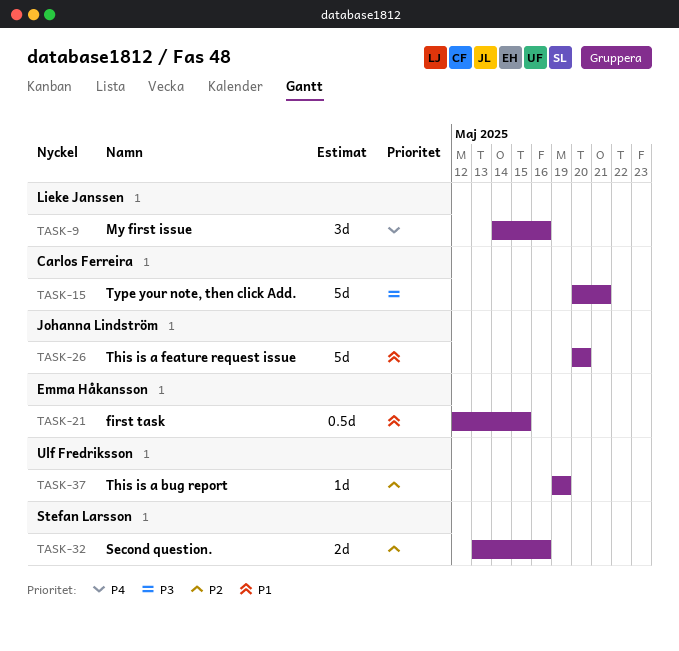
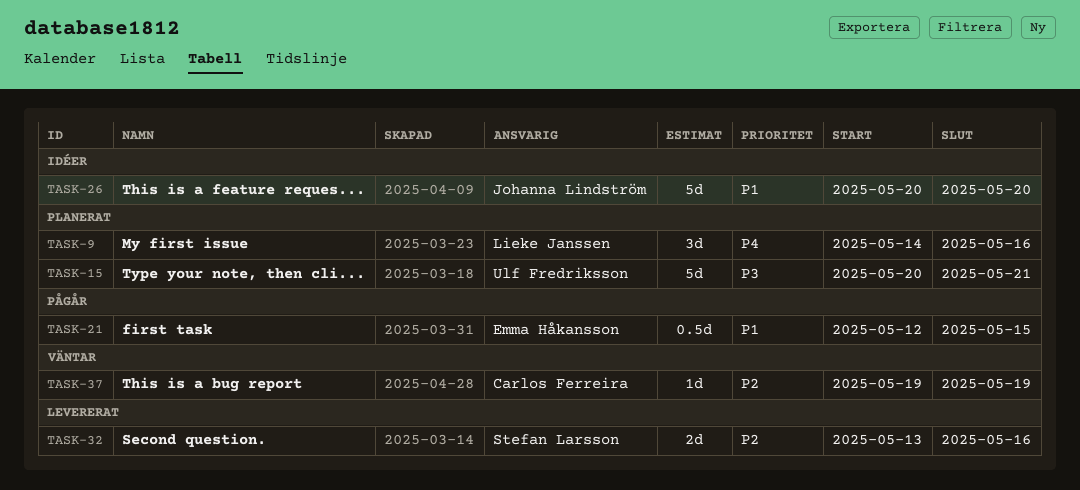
TASK-15, owner: Carlos Ferreira -> Ulf Fredriksson
TASK-37, owner: Ulf Fredriksson -> Carlos Ferreira

